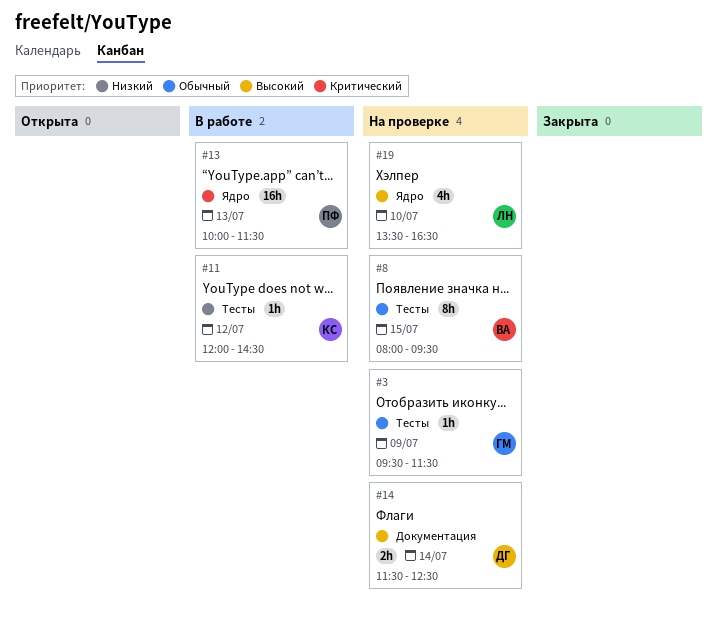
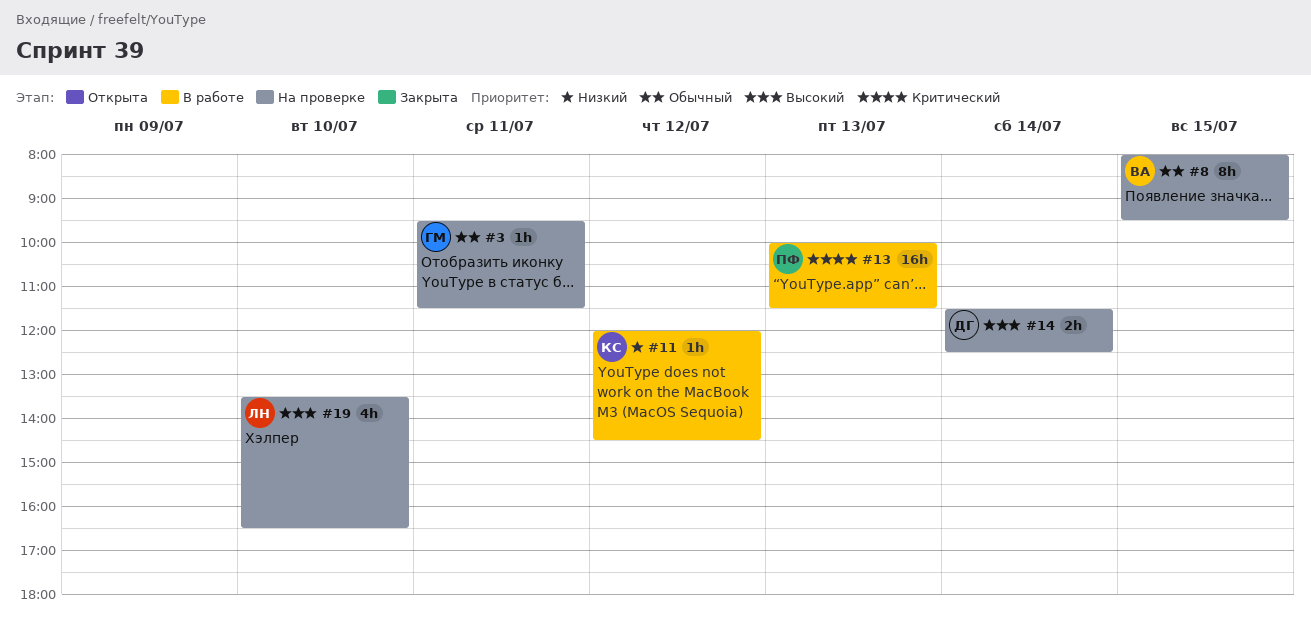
#3, day: Jul 9 -> Jul 11

